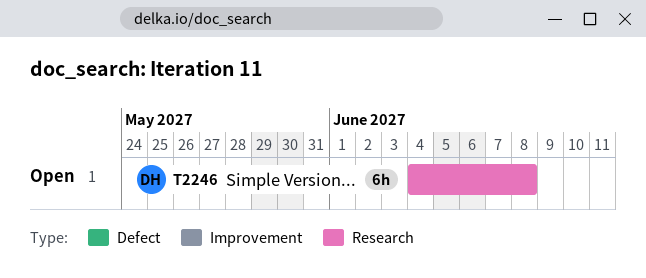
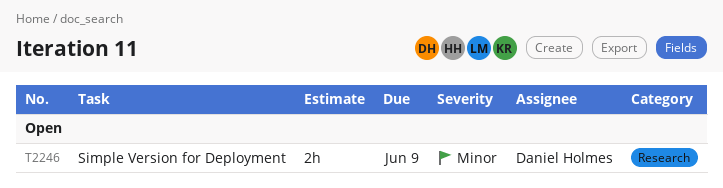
T2246, estimate: 6h -> 2h
T2246, due: Jun 8 -> Jun 9

